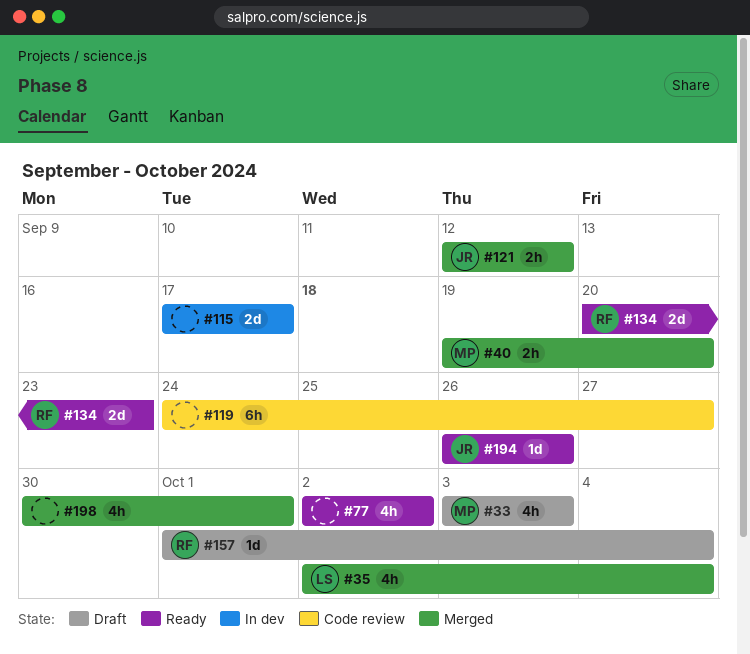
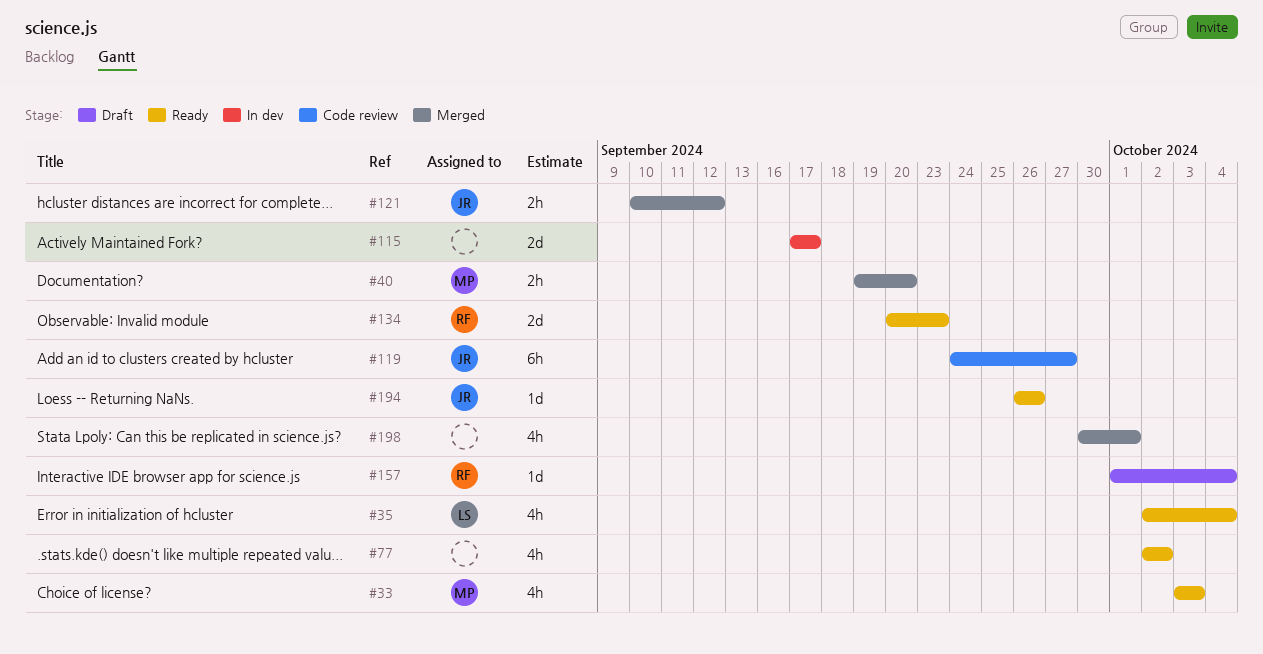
#33, status: Draft -> Ready
#35, status: Merged -> Ready
#119, owner: none -> JR
#121, start: Sep 12 -> Sep 10

